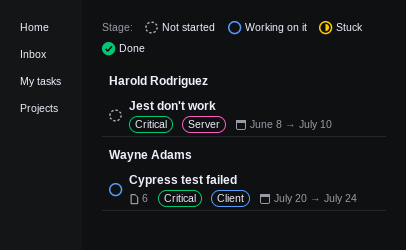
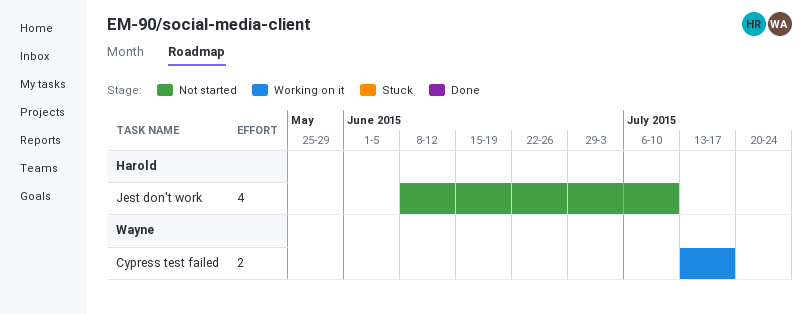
Cypress test failed, start: Jul 20 -> Jul 13
Cypress test failed, due: Jul 24 -> Jul 17

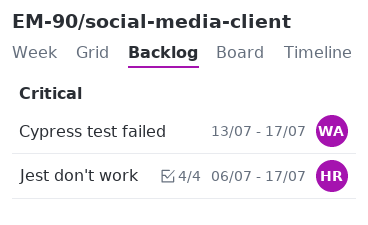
Jest don't work, start: Jun 8 -> Jul 6
Jest don't work, due: Jul 10 -> Jul 17

